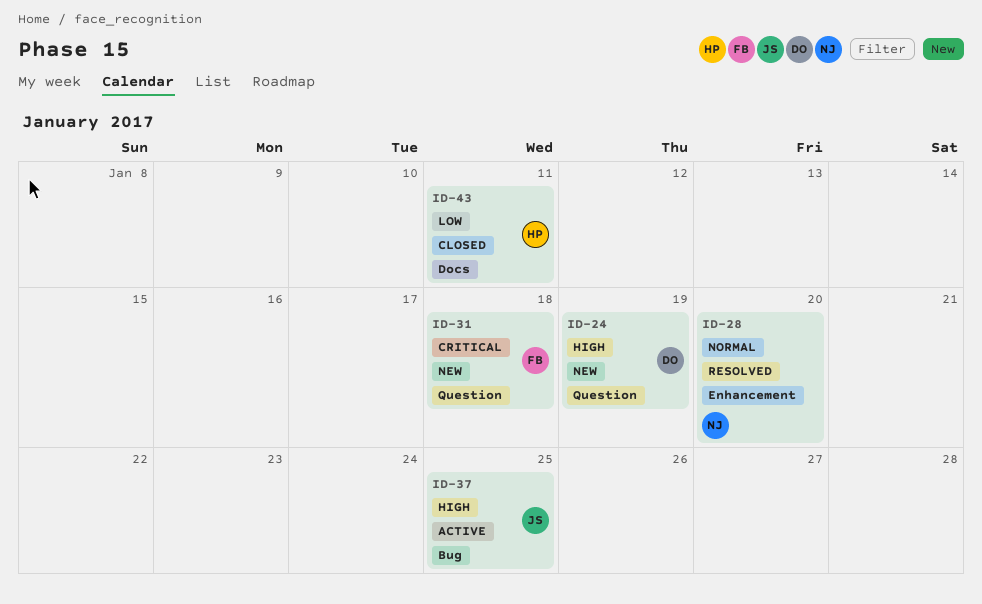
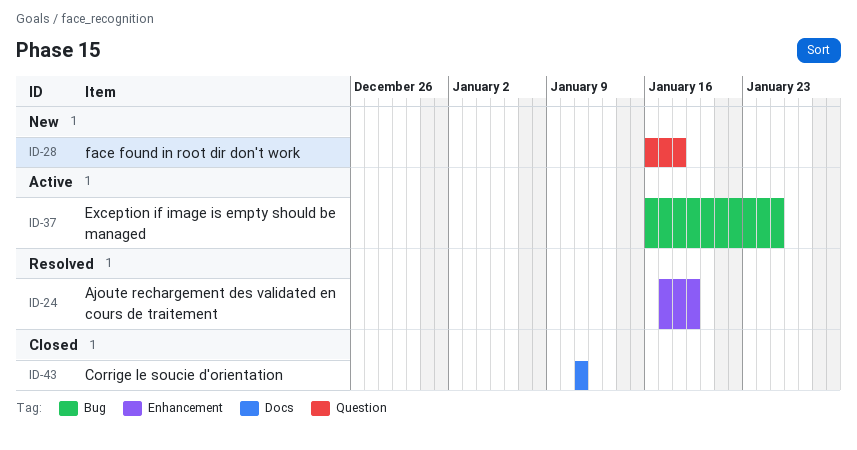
ID-24, status: New -> Resolved
ID-24, label: Question -> Enhancement
ID-28, status: Resolved -> New
ID-28, label: Enhancement -> Question
ID-28, due: Jan 20 -> Jan 18
ID-31: present -> none

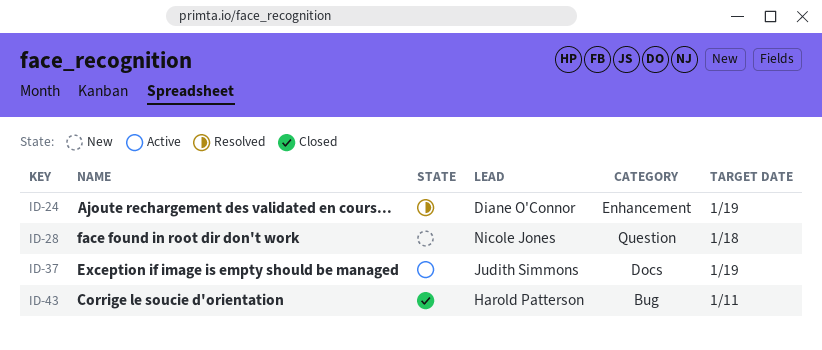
ID-37, label: Bug -> Docs
ID-37, due: Jan 25 -> Jan 19
ID-43, label: Docs -> Bug

